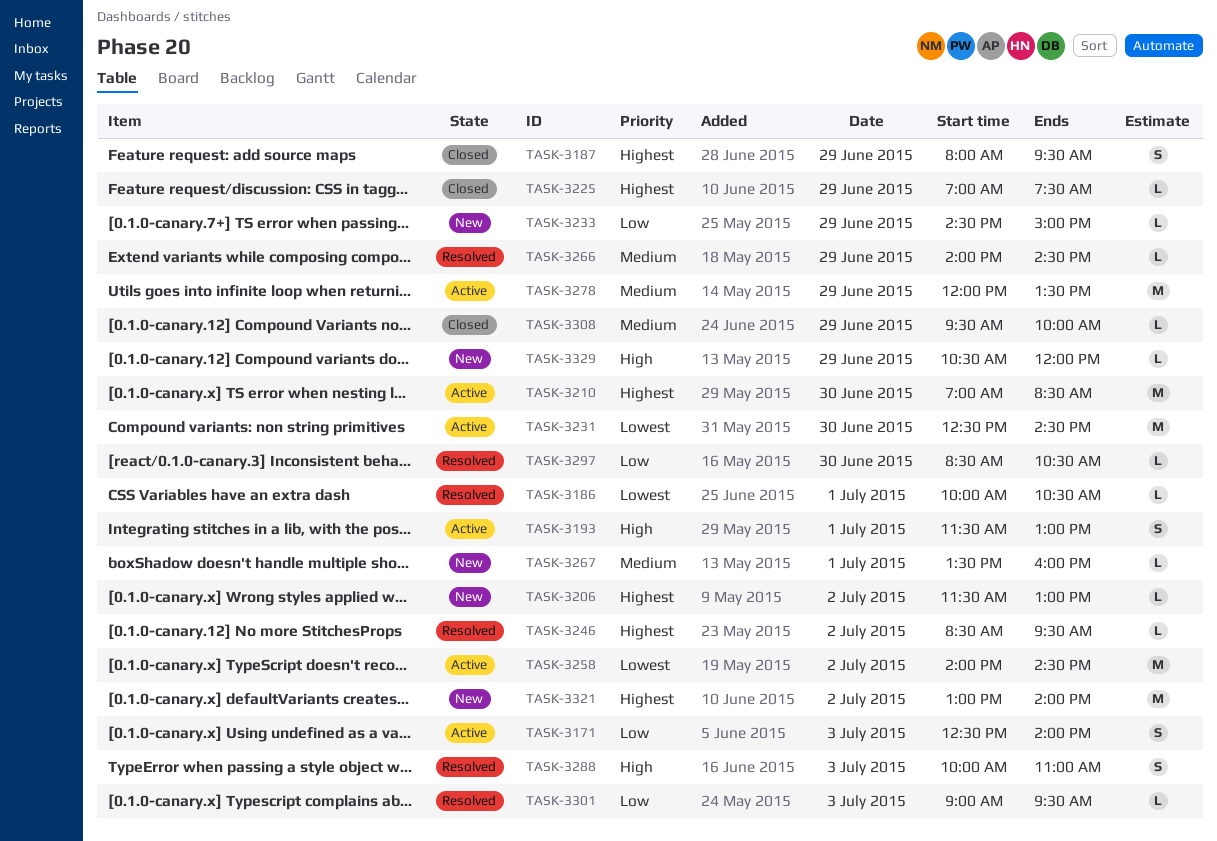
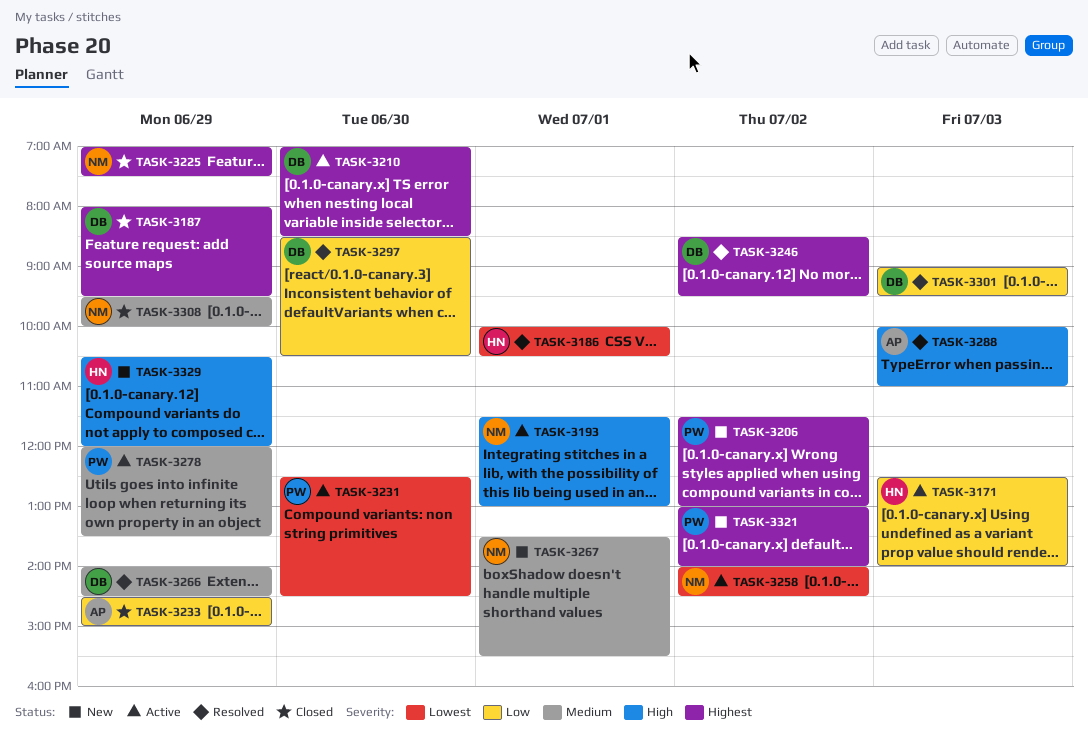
TASK-3233, status: New -> Closed
TASK-3267, ends: 16:00 -> 15:30

